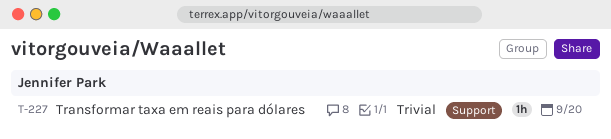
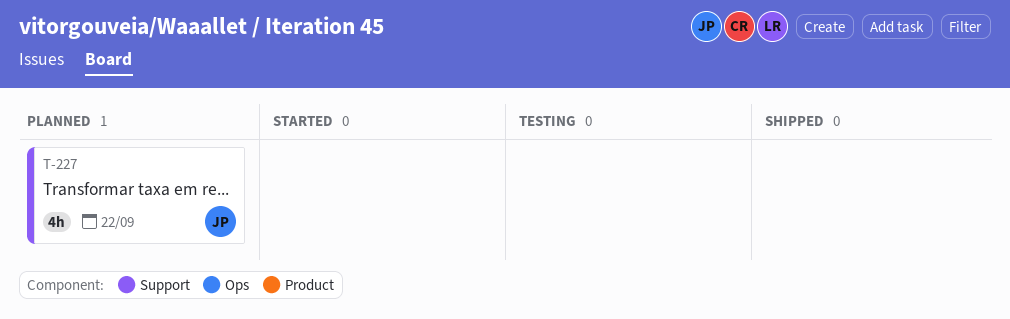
T-227, estimate: 1h -> 4h
T-227, due: Sep 20 -> Sep 22

